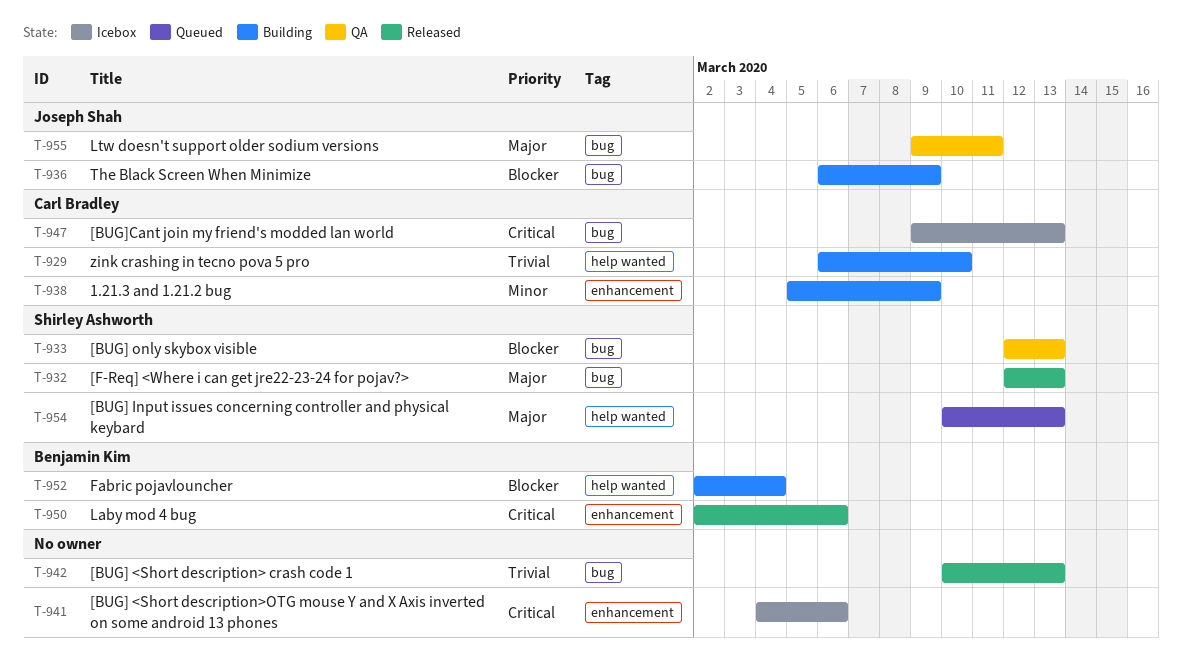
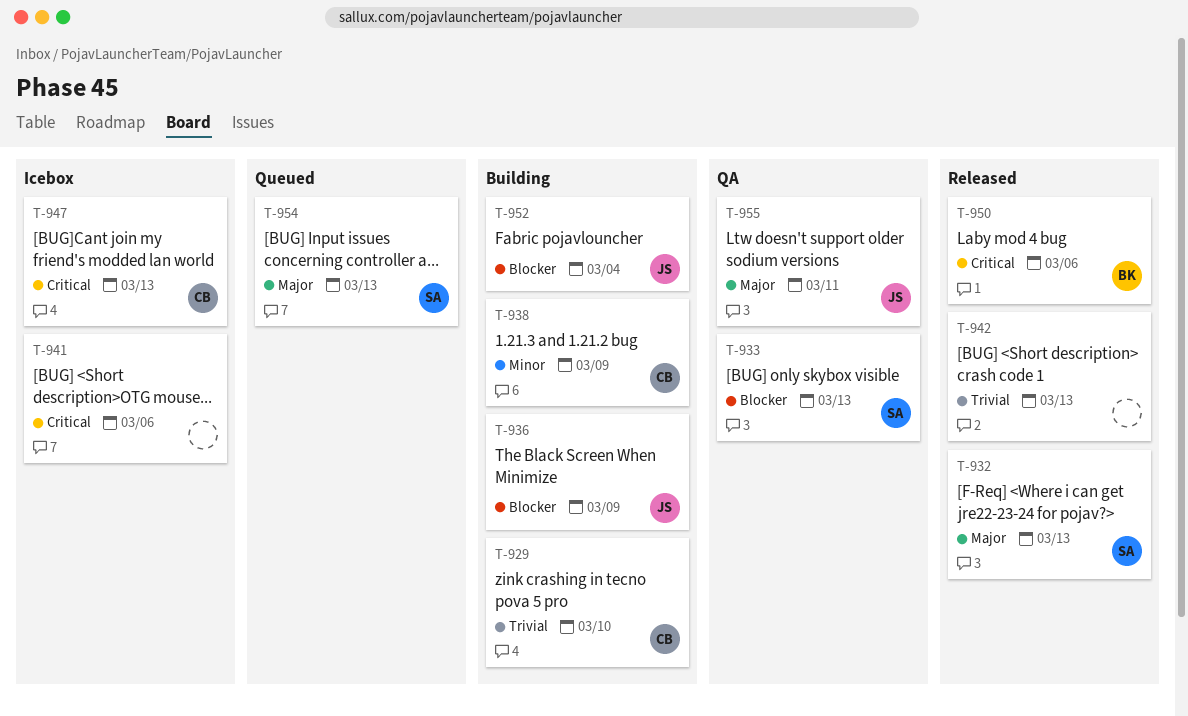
T-952, owner: Benjamin Kim -> Joseph Shah

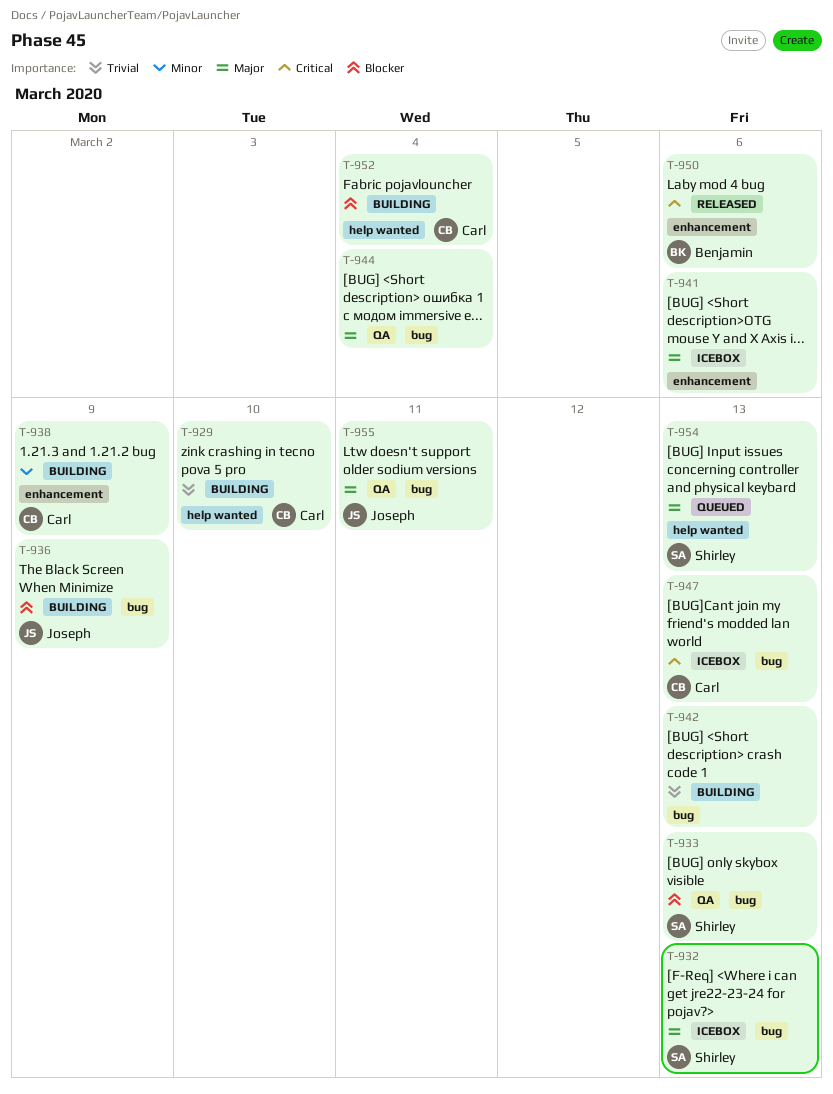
T-932, status: Released -> Icebox
T-941, priority: Critical -> Major
T-942, status: Released -> Building
T-944: none -> present
T-952, owner: Joseph -> Carl

